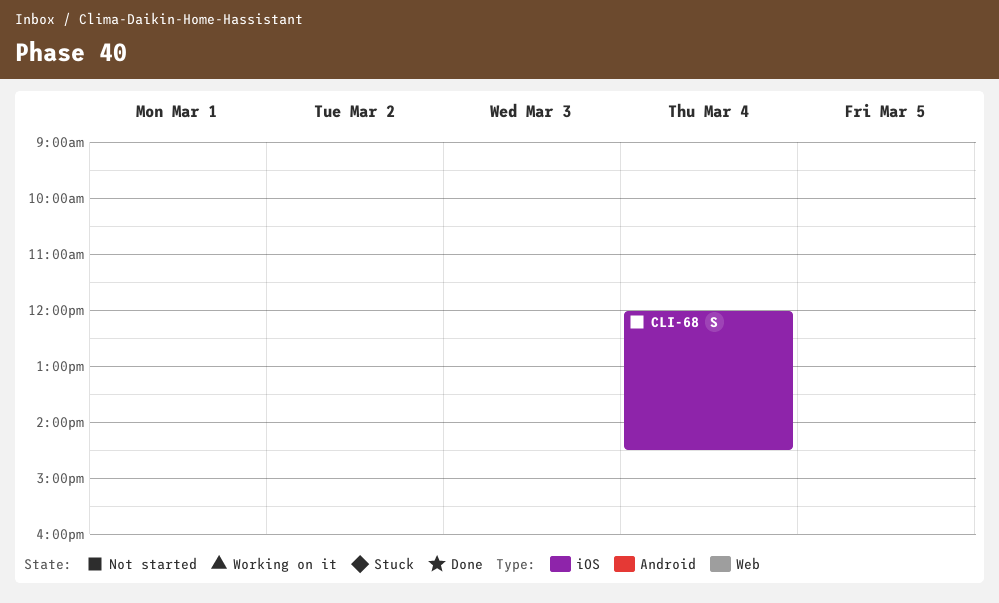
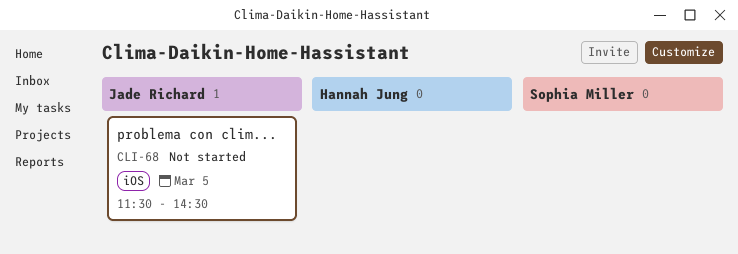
CLI-68, day: Mar 4 -> Mar 5
CLI-68, begins: 12:00 -> 11:30

